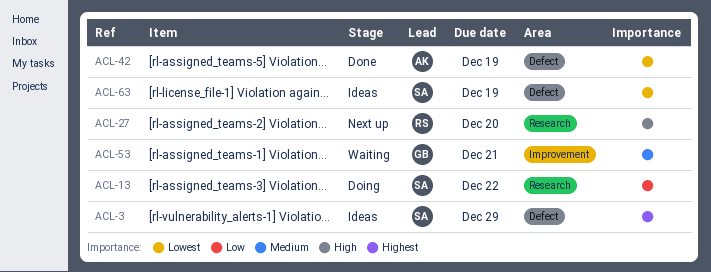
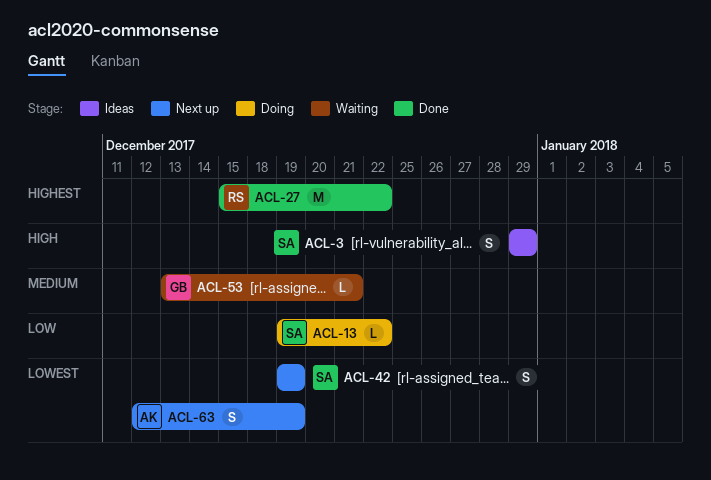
ACL-3, priority: Highest -> High
ACL-27, status: Next up -> Done
ACL-27, priority: High -> Highest
ACL-27, due: Dec 20 -> Dec 22
ACL-42, status: Done -> Next up
ACL-42, owner: AK -> SA
ACL-63, status: Ideas -> Next up
ACL-63, owner: SA -> AK

